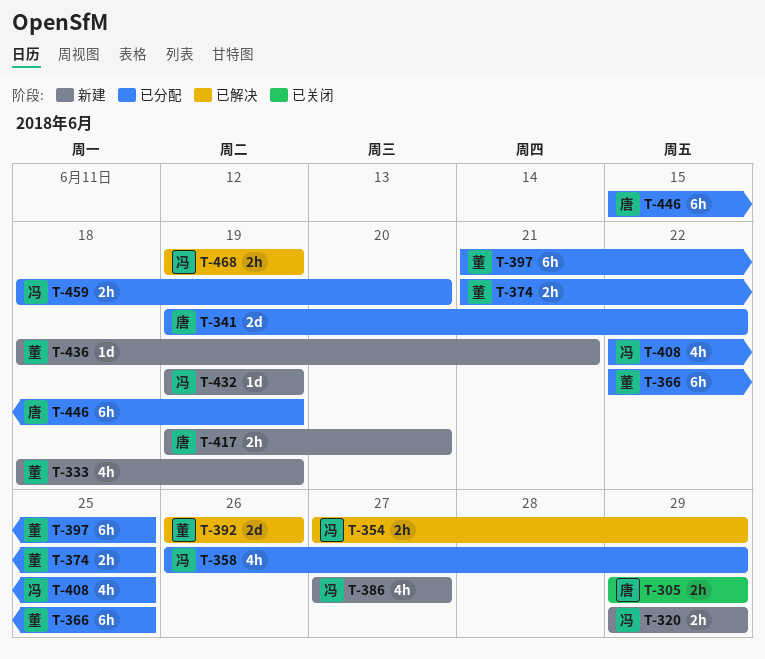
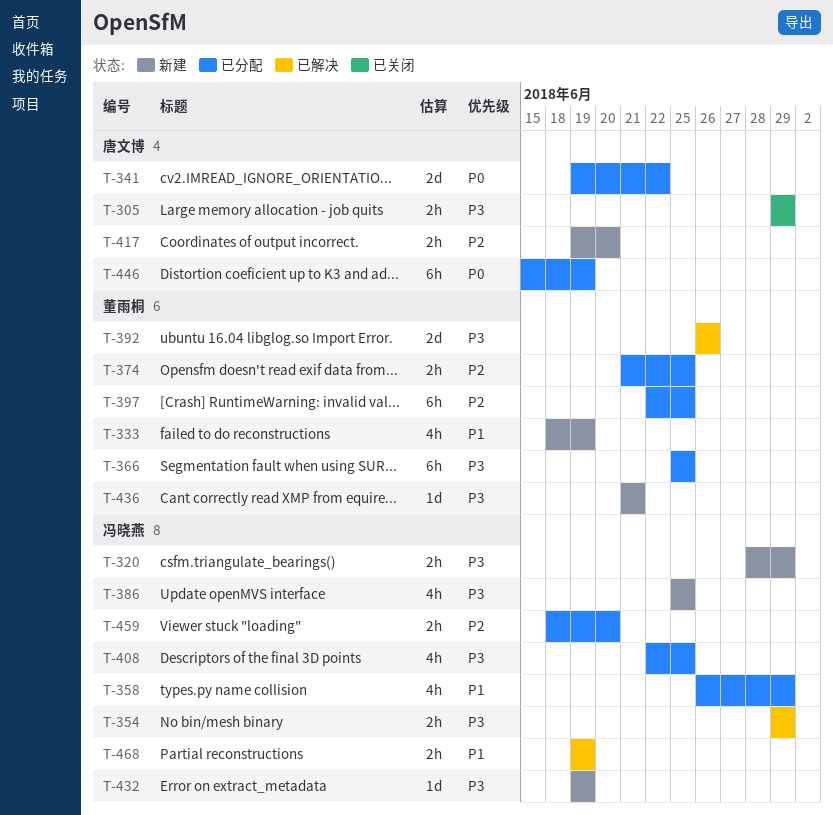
T-320, start: Jun 29 -> Jun 28
T-354, start: Jun 27 -> Jun 29
T-366, start: Jun 22 -> Jun 25
T-386, start: Jun 27 -> Jun 25
T-386, due: Jun 27 -> Jun 25
T-397, start: Jun 21 -> Jun 22
T-436, start: Jun 18 -> Jun 21

